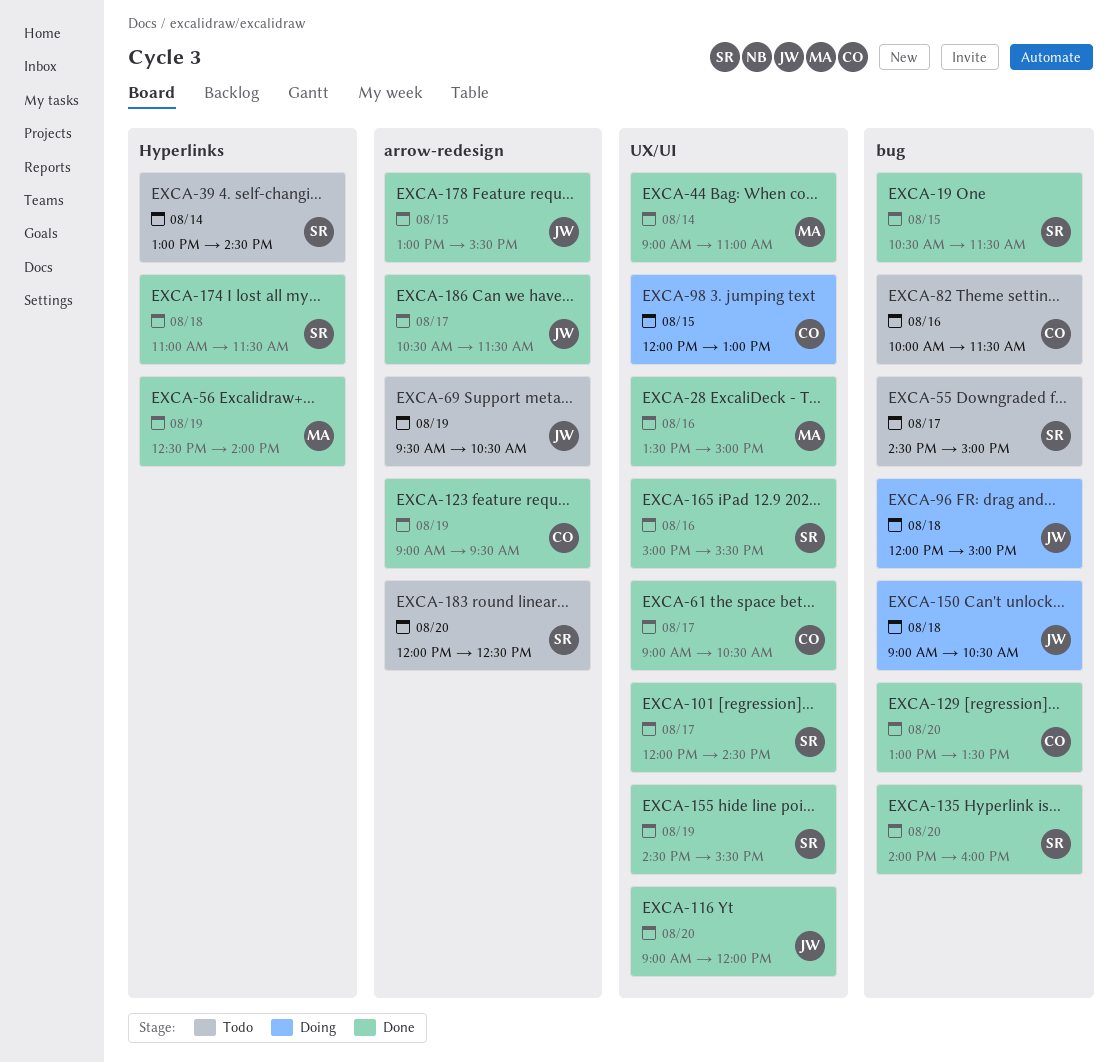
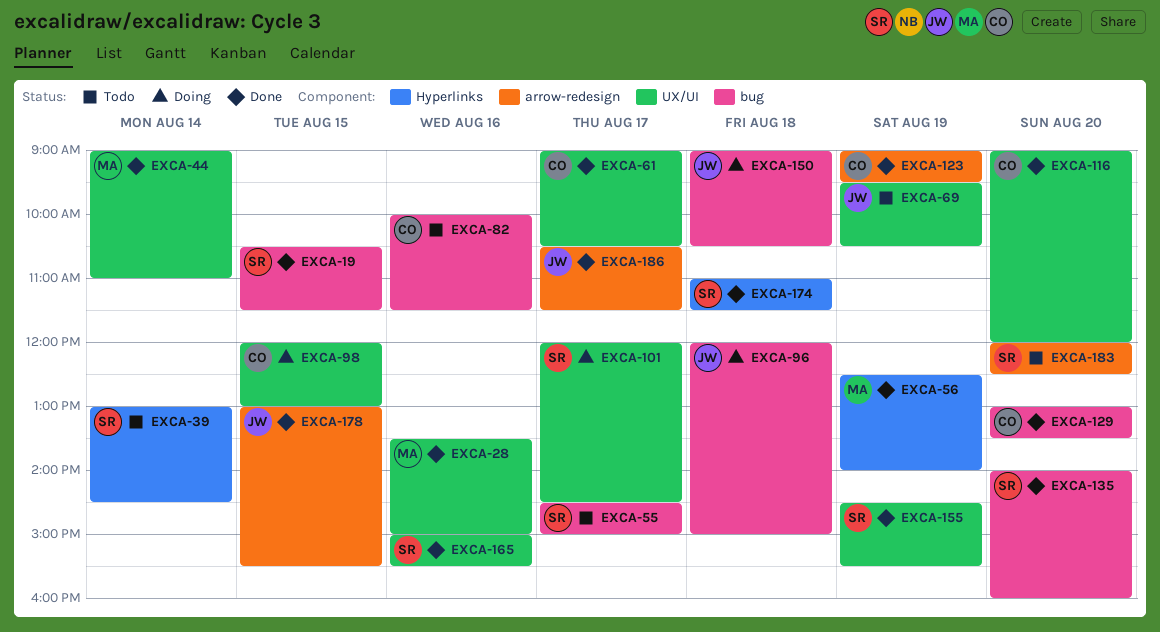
EXCA-69, label: arrow-redesign -> UX/UI
EXCA-101, status: Done -> Doing
EXCA-116, owner: JW -> CO

